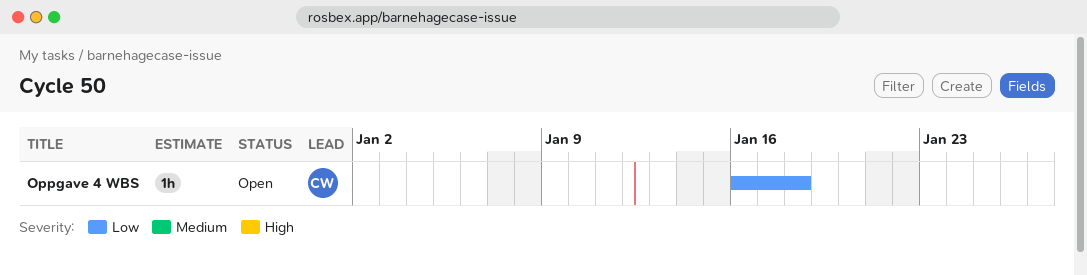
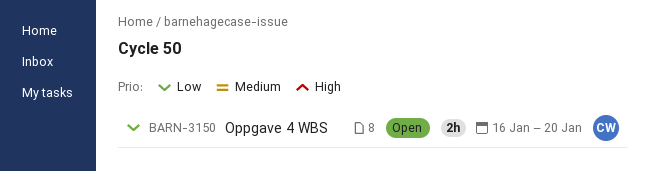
Oppgave 4 WBS, estimate: 1h -> 2h
Oppgave 4 WBS, due: Jan 18 -> Jan 20

